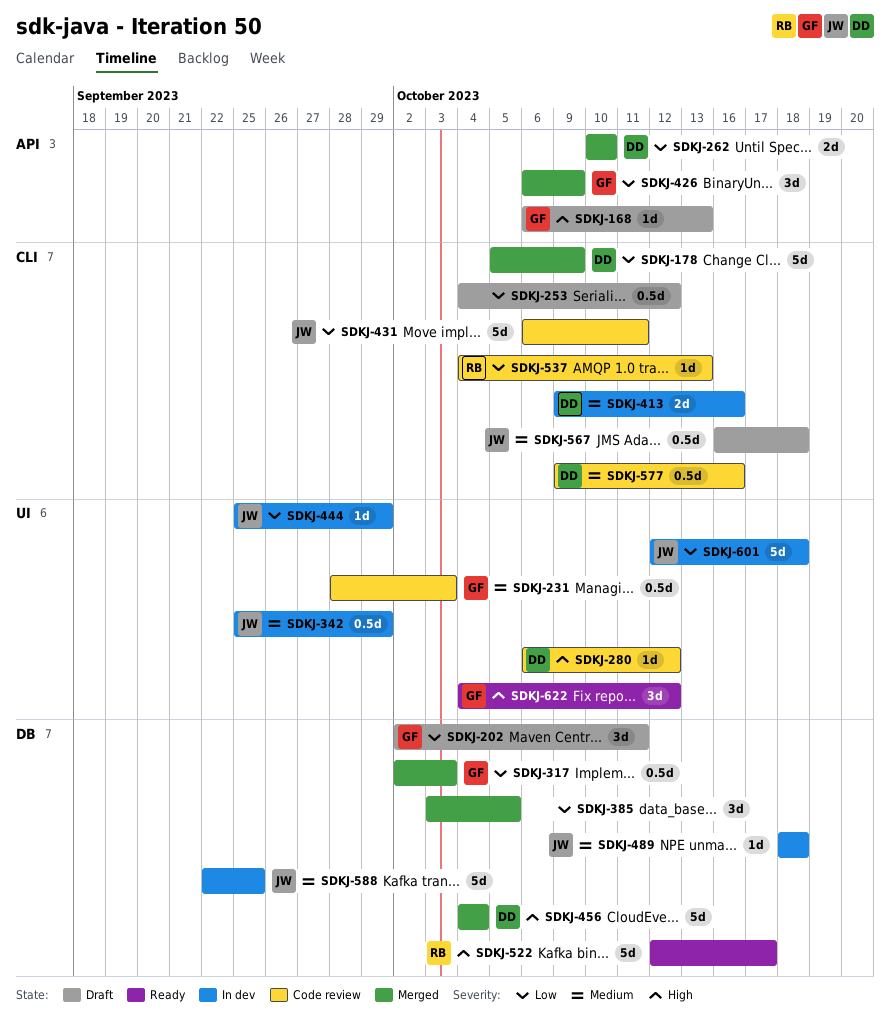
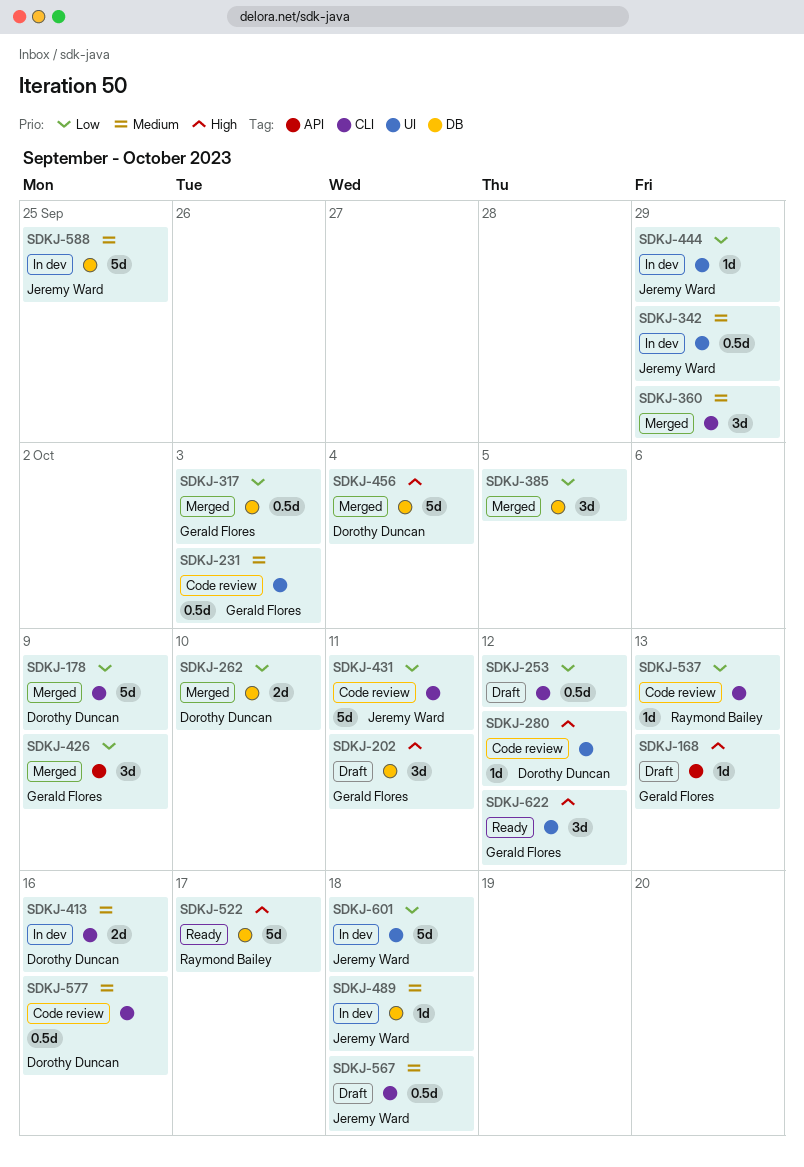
SDKJ-202, priority: Low -> High
SDKJ-262, label: API -> DB
SDKJ-360: none -> present

